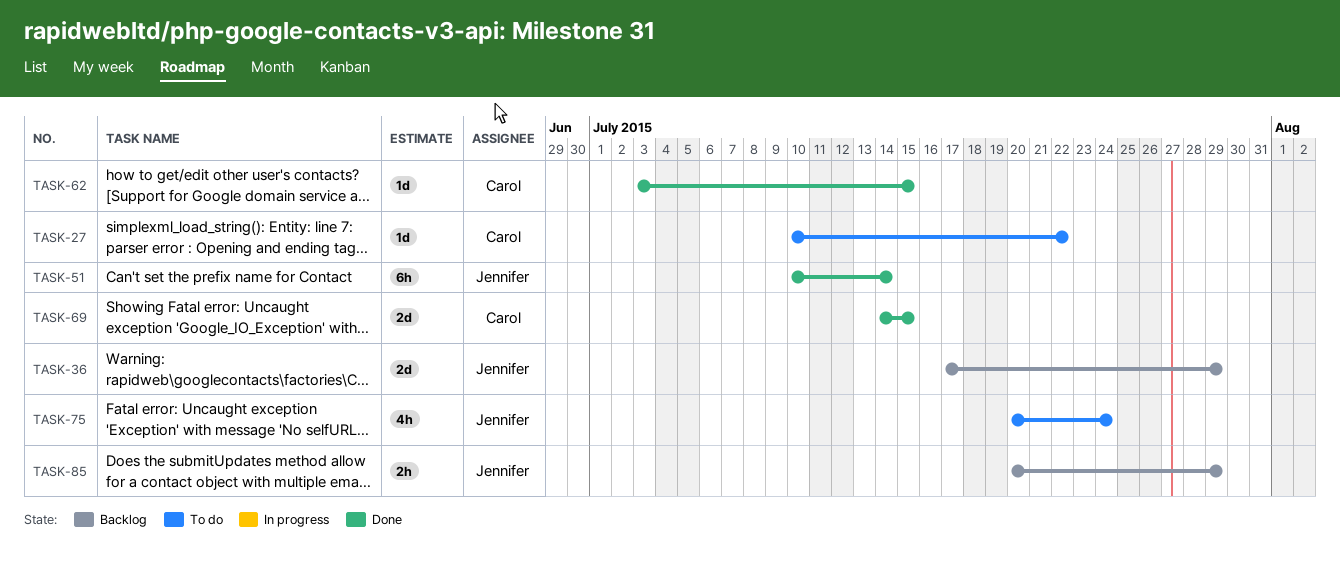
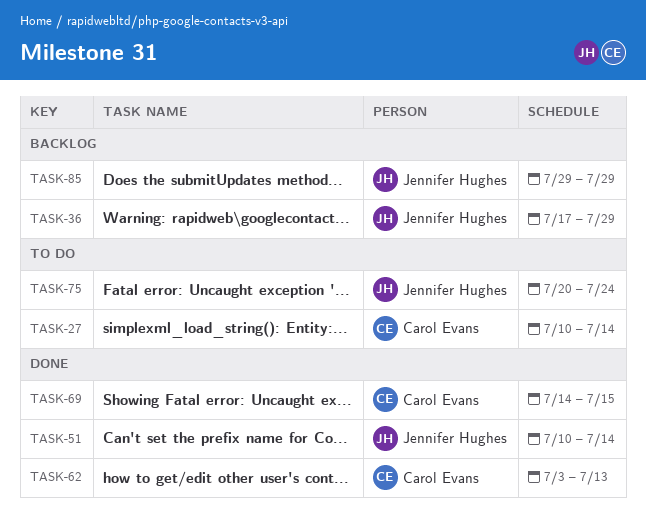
TASK-27, due: Jul 22 -> Jul 14
TASK-62, due: Jul 15 -> Jul 13
TASK-85, start: Jul 20 -> Jul 29

